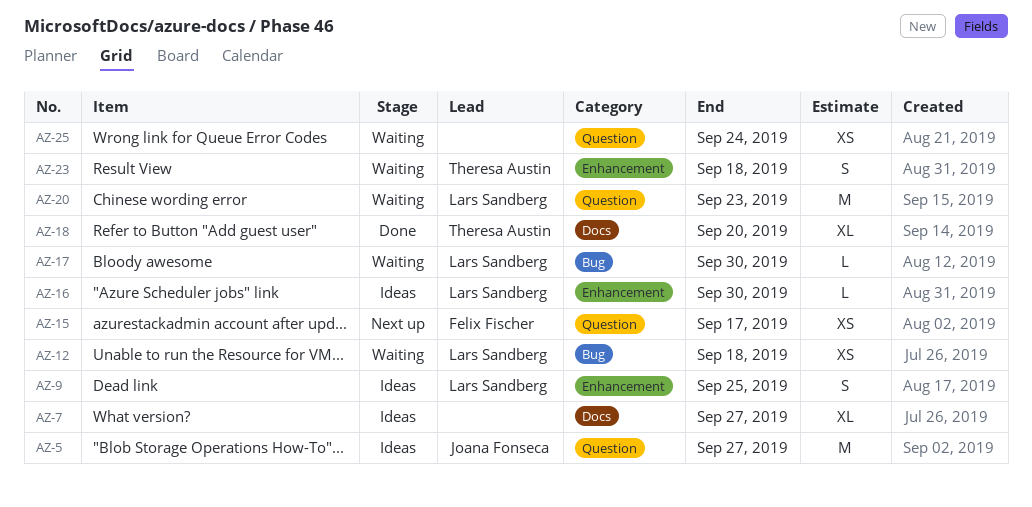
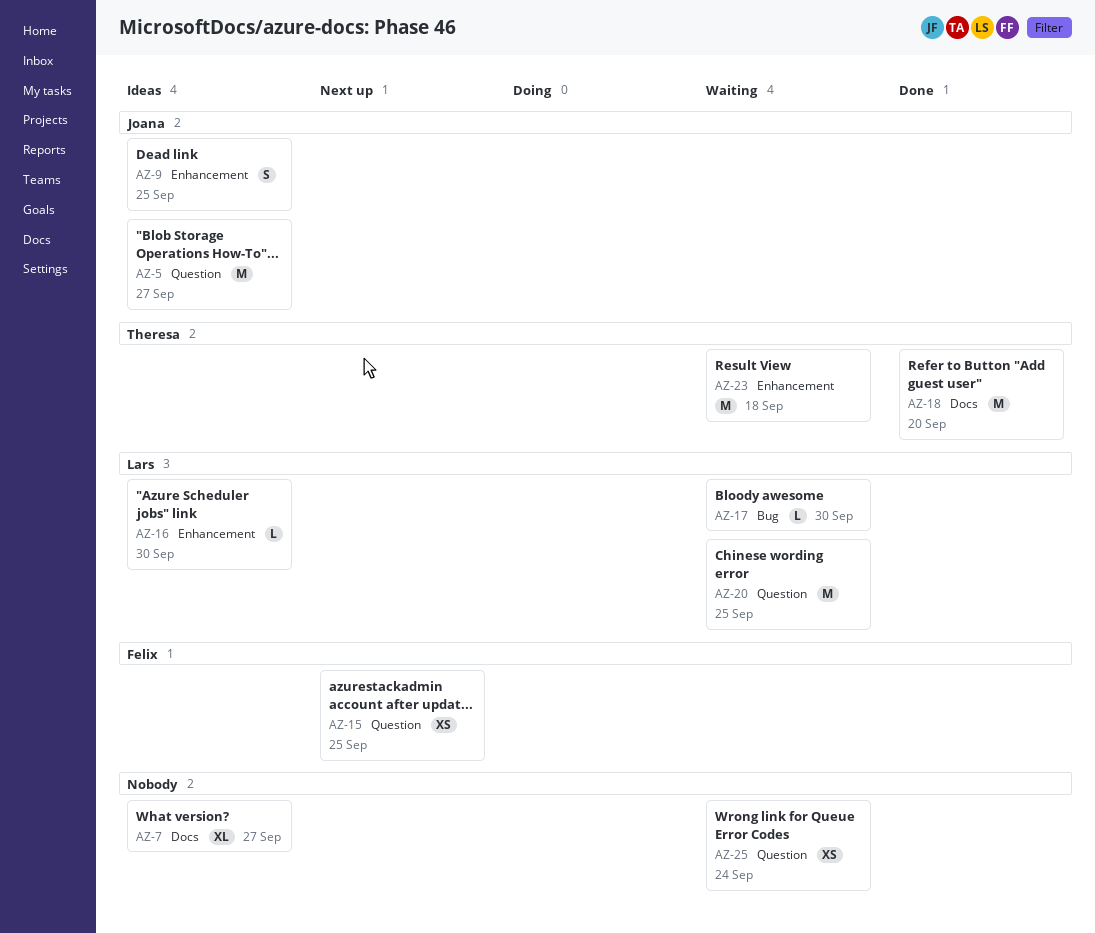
AZ-9, owner: Lars Sandberg -> Joana Fonseca
AZ-12: present -> none
AZ-15, due: Sep 17 -> Sep 25
AZ-18, estimate: XL -> M
AZ-20, due: Sep 23 -> Sep 25
AZ-23, estimate: S -> M

